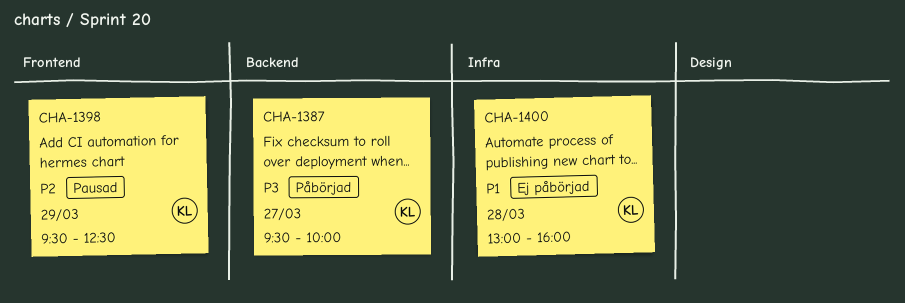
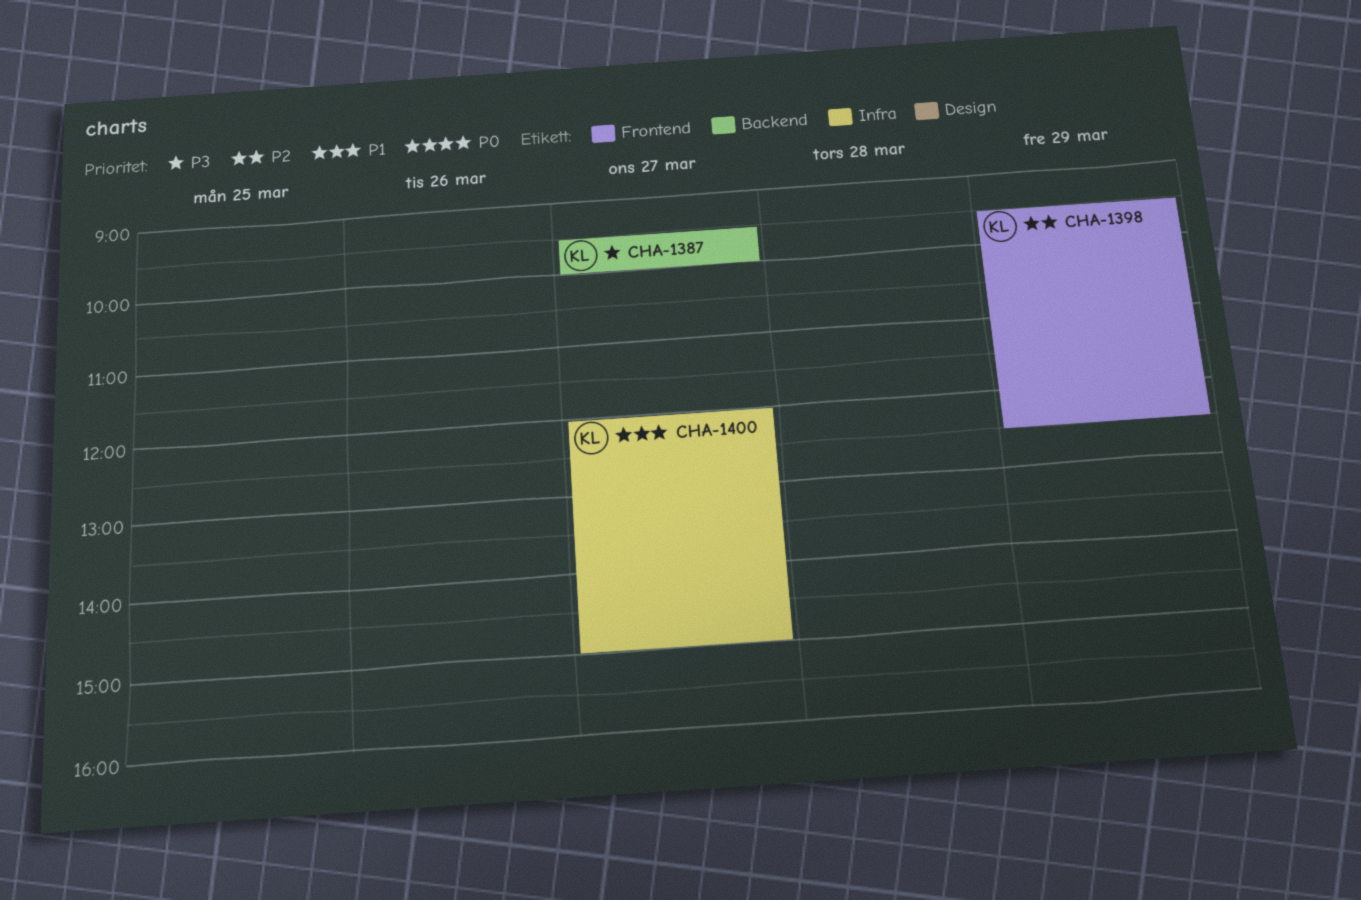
CHA-1400, day: Mar 28 -> Mar 27
CHA-1400, begins: 13:00 -> 12:00
CHA-1400, ends: 16:00 -> 15:00

